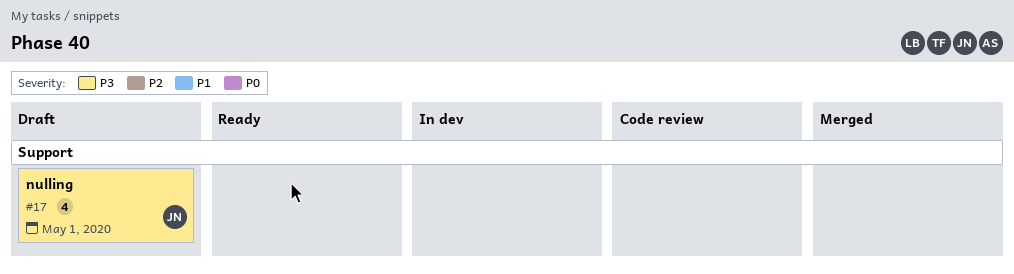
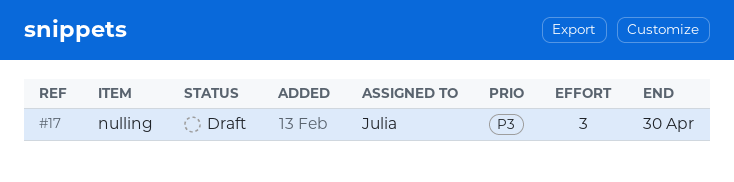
#17, estimate: 4 -> 3
#17, due: May 1 -> Apr 30

